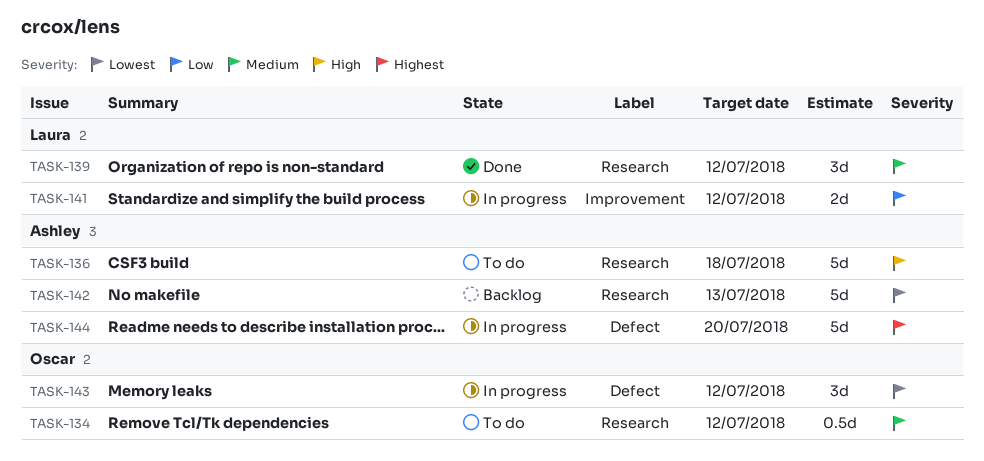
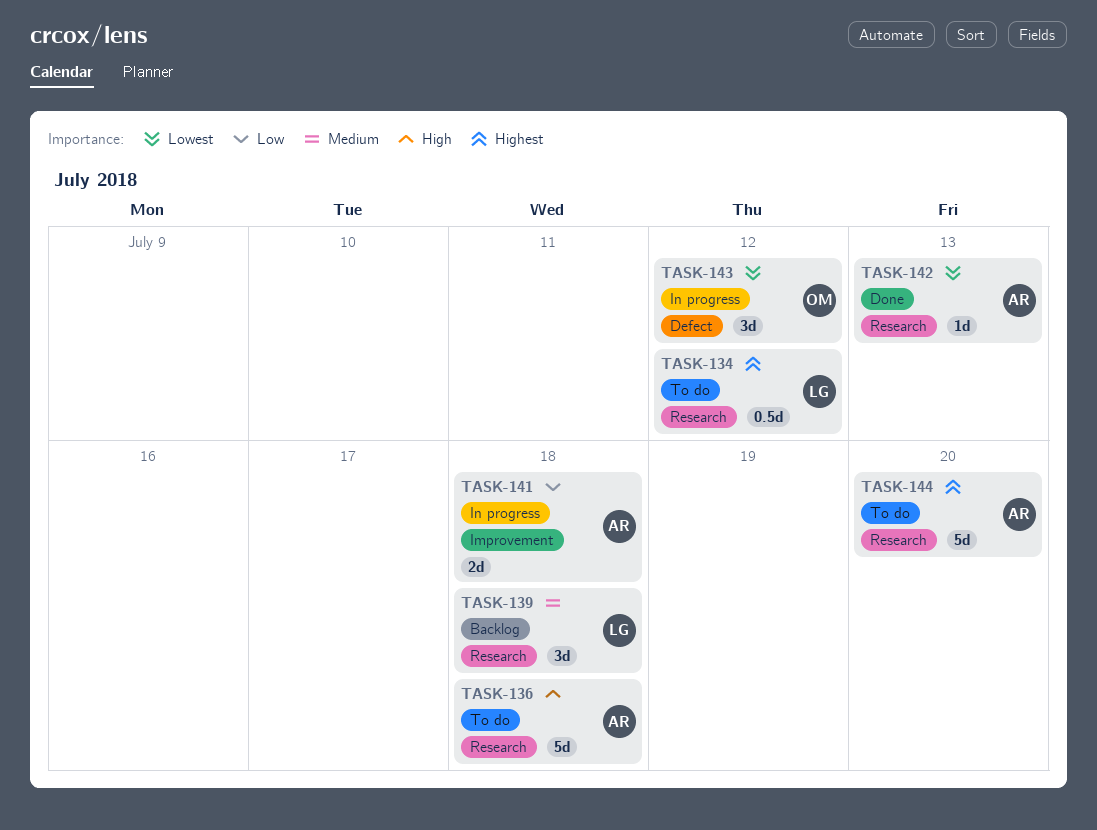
TASK-134, owner: Oscar -> Laura
TASK-134, priority: Medium -> Highest
TASK-139, status: Done -> Backlog
TASK-139, due: Jul 12 -> Jul 18
TASK-141, owner: Laura -> Ashley
TASK-141, due: Jul 12 -> Jul 18
TASK-142, status: Backlog -> Done
TASK-142, estimate: 5d -> 1d
TASK-144, status: In progress -> To do
TASK-144, label: Defect -> Research

